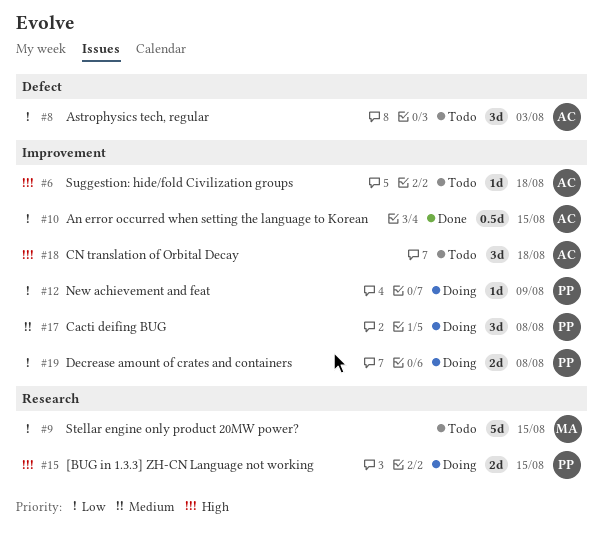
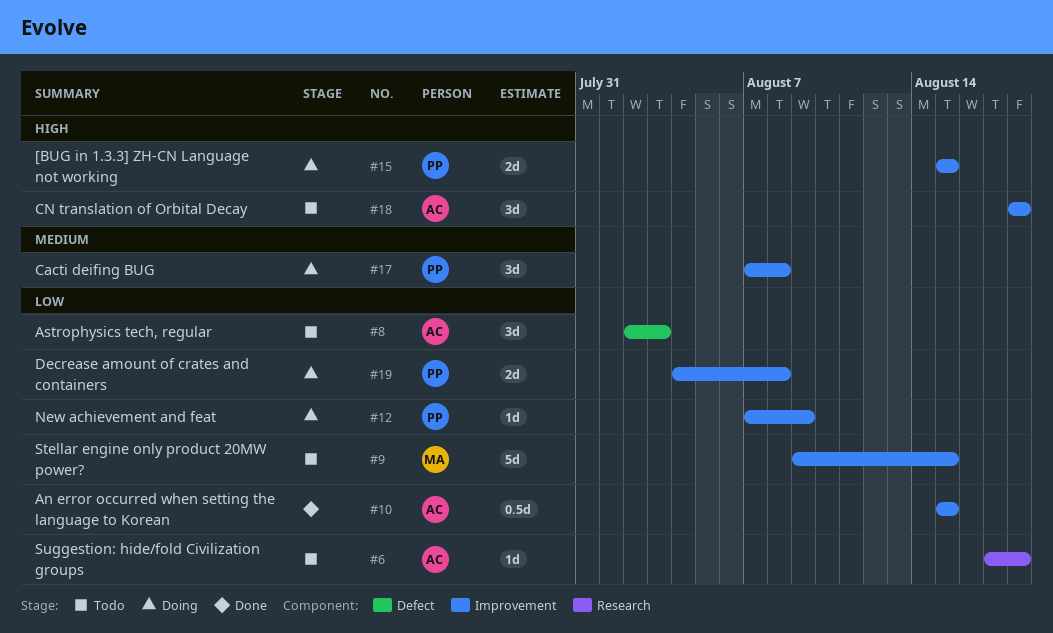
#6, priority: High -> Low
#6, label: Improvement -> Research
#9, label: Research -> Improvement
#15, label: Research -> Improvement

